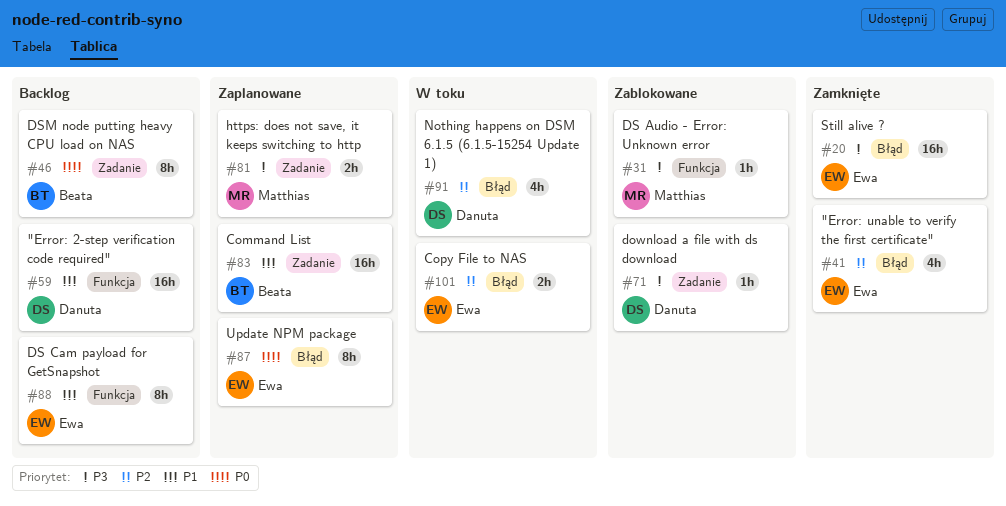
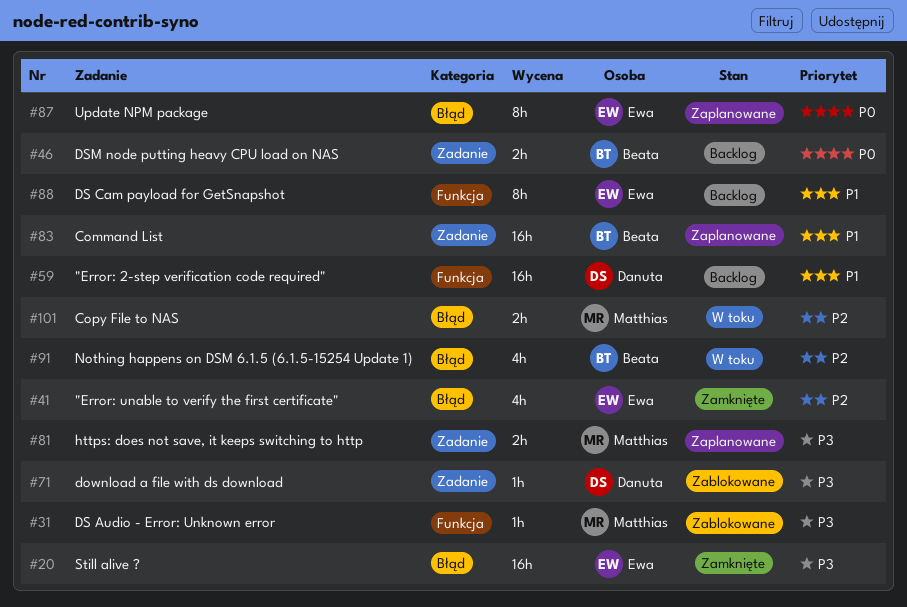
#46, estimate: 8h -> 2h
#91, owner: Danuta -> Beata
#101, owner: Ewa -> Matthias

